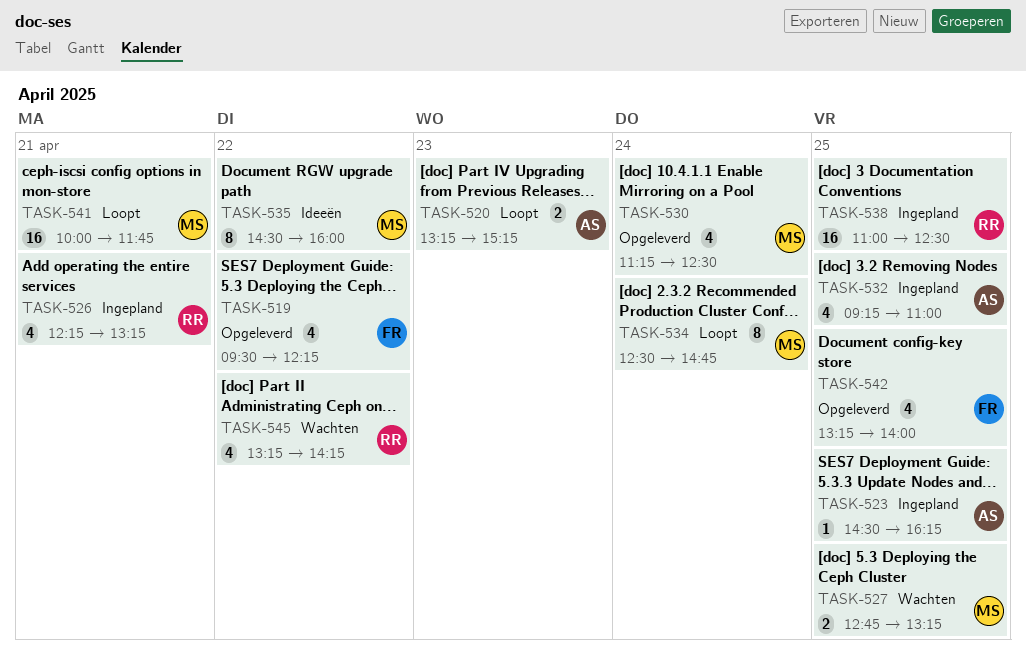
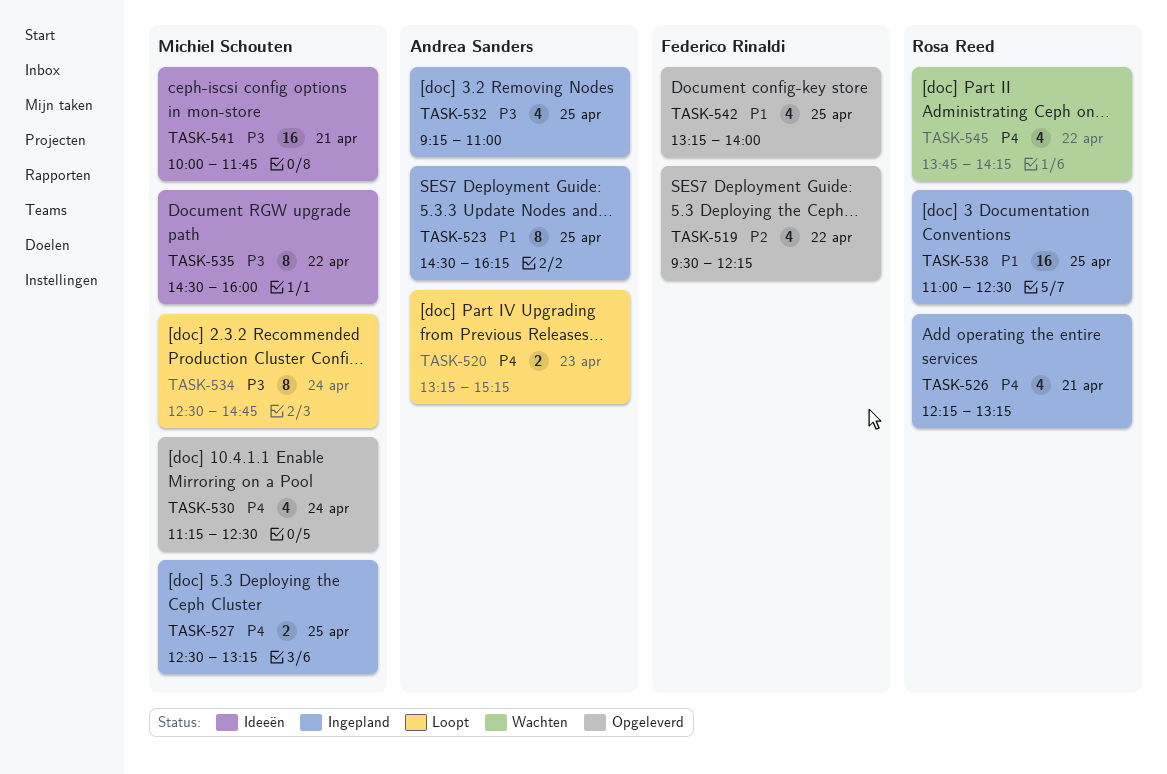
TASK-523, estimate: 1 -> 8
TASK-527, status: Wachten -> Ingepland
TASK-527, begins: 12:45 -> 12:30
TASK-541, status: Loopt -> Ideeën
TASK-545, begins: 13:15 -> 13:45

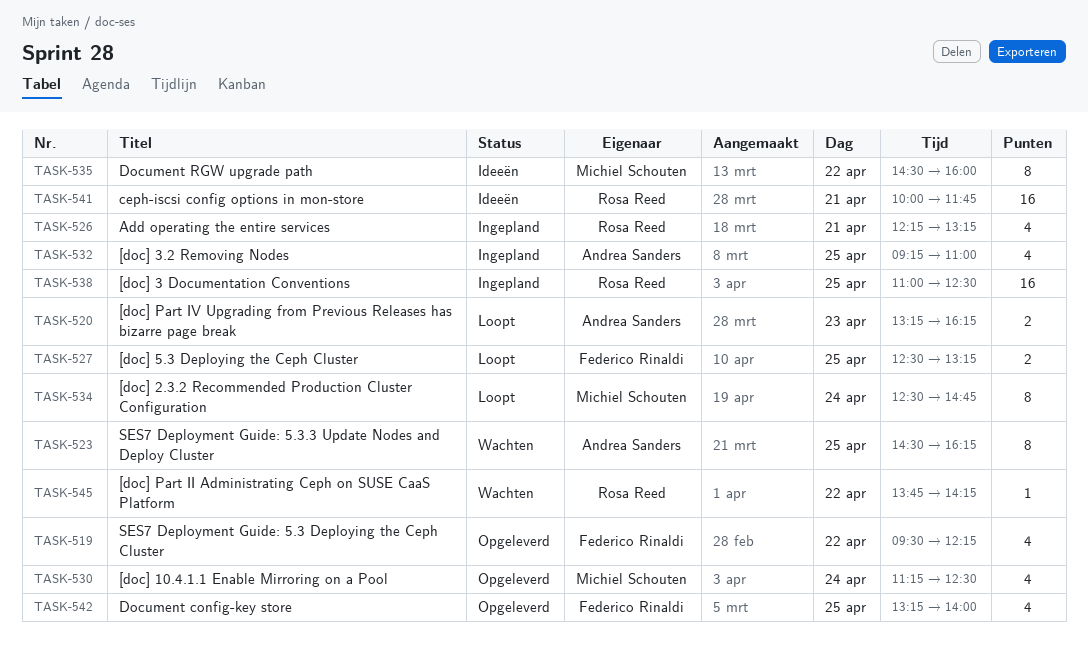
TASK-520, ends: 15:15 -> 16:15
TASK-523, status: Ingepland -> Wachten
TASK-527, status: Ingepland -> Loopt
TASK-527, owner: Michiel Schouten -> Federico Rinaldi
TASK-541, owner: Michiel Schouten -> Rosa Reed
TASK-545, estimate: 4 -> 1

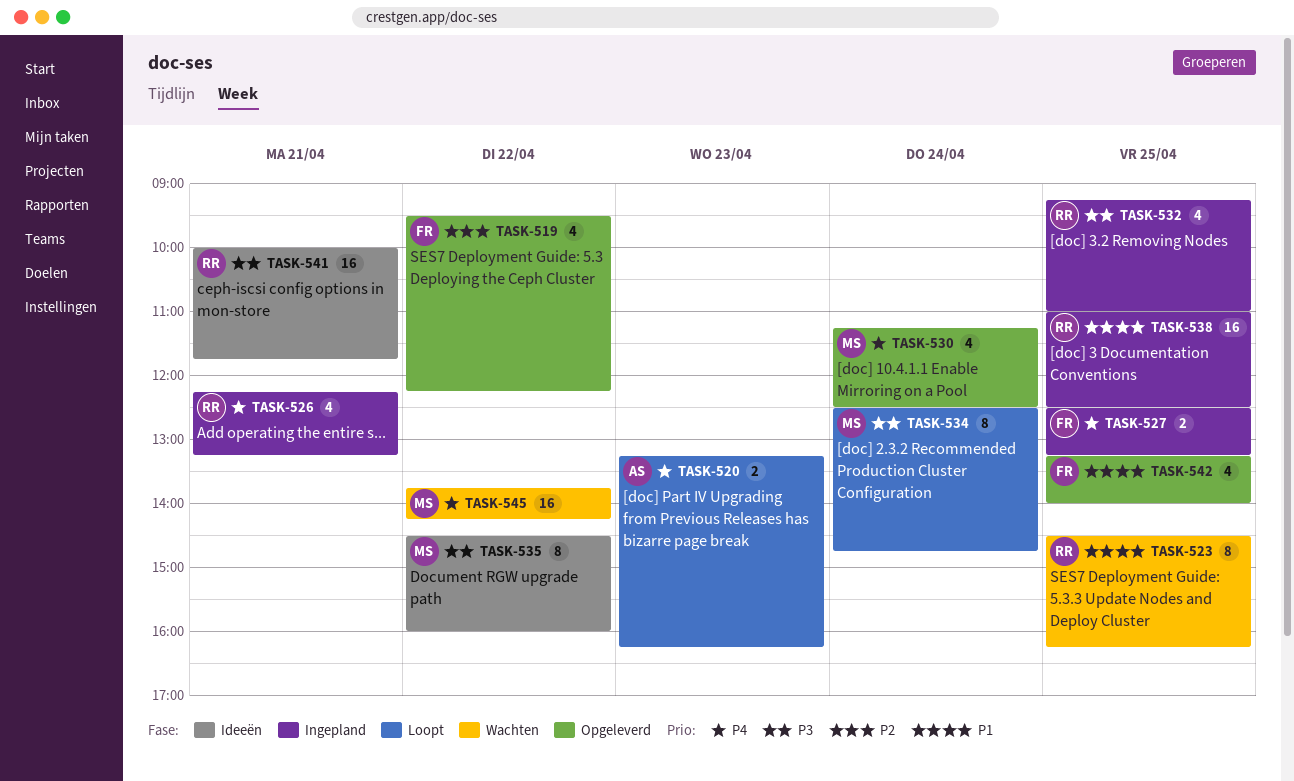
TASK-523, owner: Andrea Sanders -> Rosa Reed
TASK-527, status: Loopt -> Ingepland
TASK-532, owner: Andrea Sanders -> Rosa Reed
TASK-545, owner: Rosa Reed -> Michiel Schouten
TASK-545, estimate: 1 -> 16

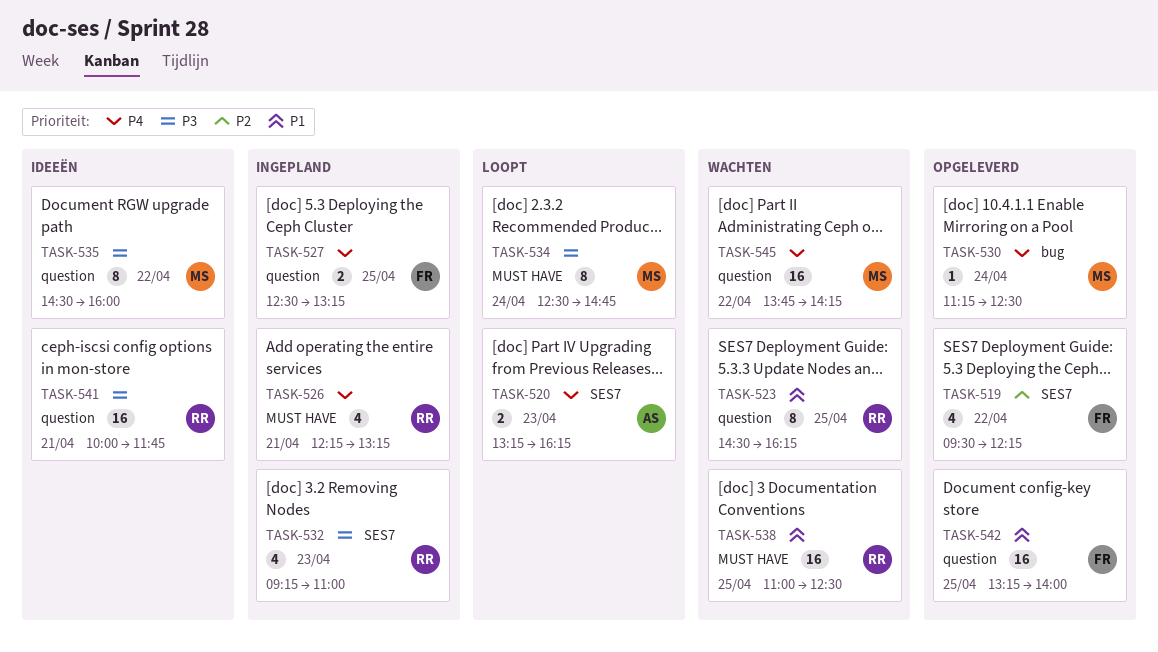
TASK-530, estimate: 4 -> 1
TASK-532, day: Apr 25 -> Apr 23
TASK-538, status: Ingepland -> Wachten
TASK-542, estimate: 4 -> 16

